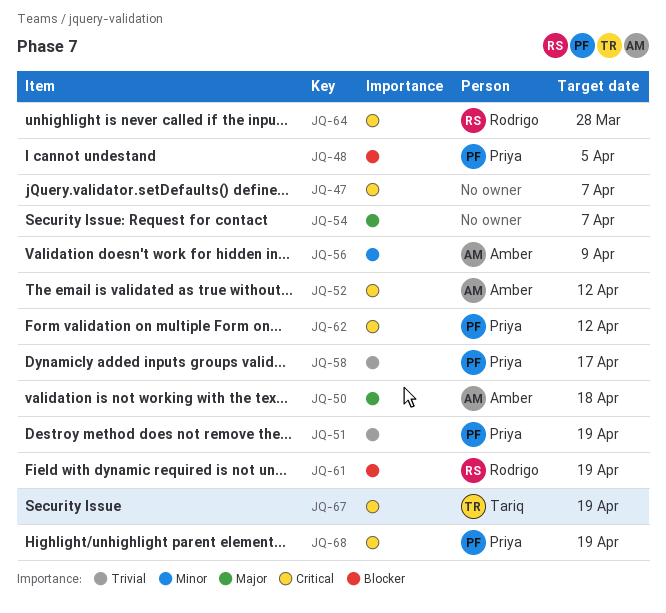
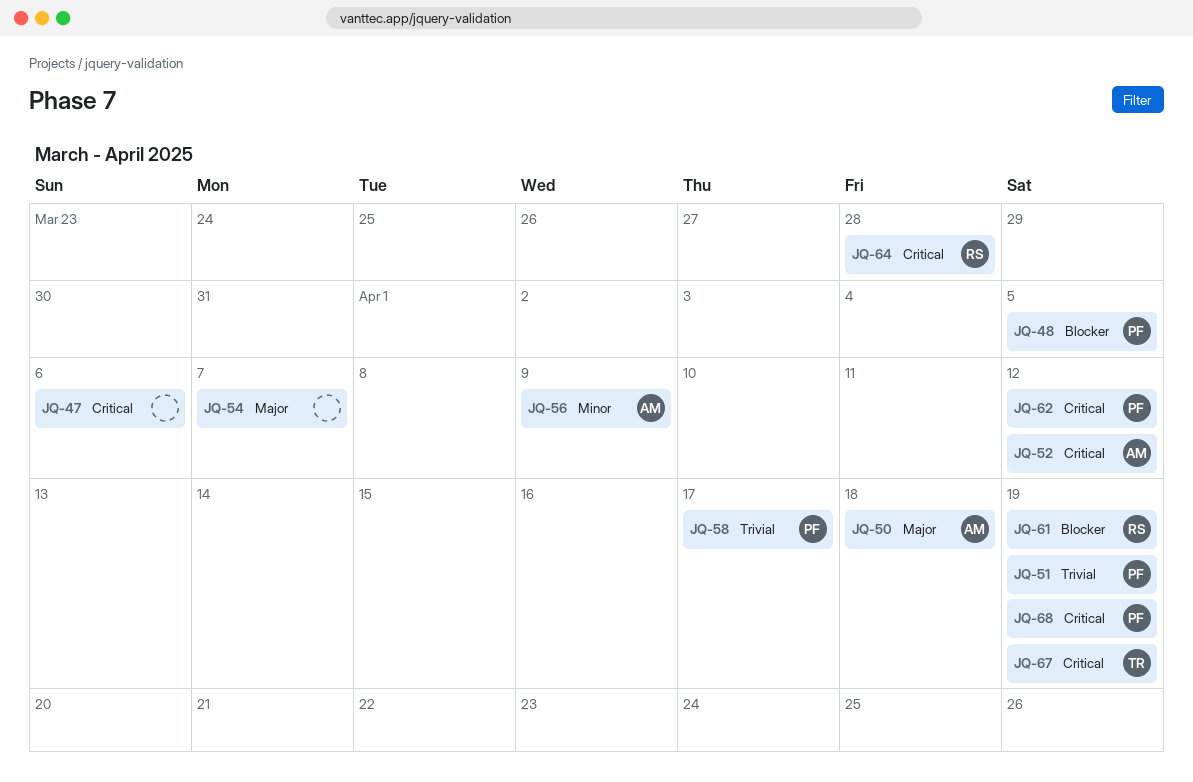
JQ-47, due: Apr 7 -> Apr 6

